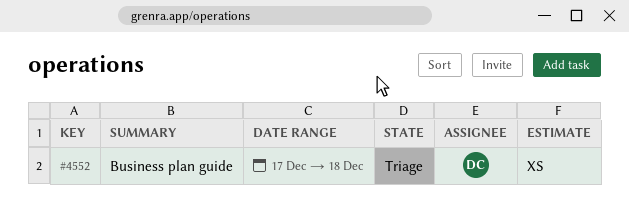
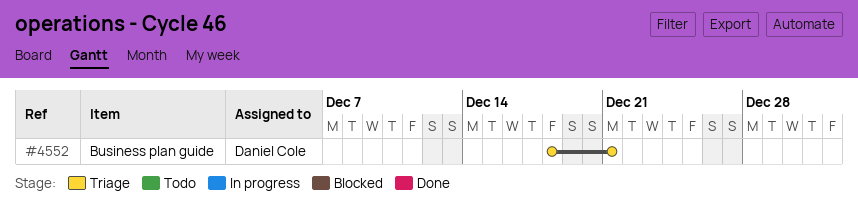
#4552, start: Dec 17 -> Dec 18
#4552, due: Dec 18 -> Dec 21

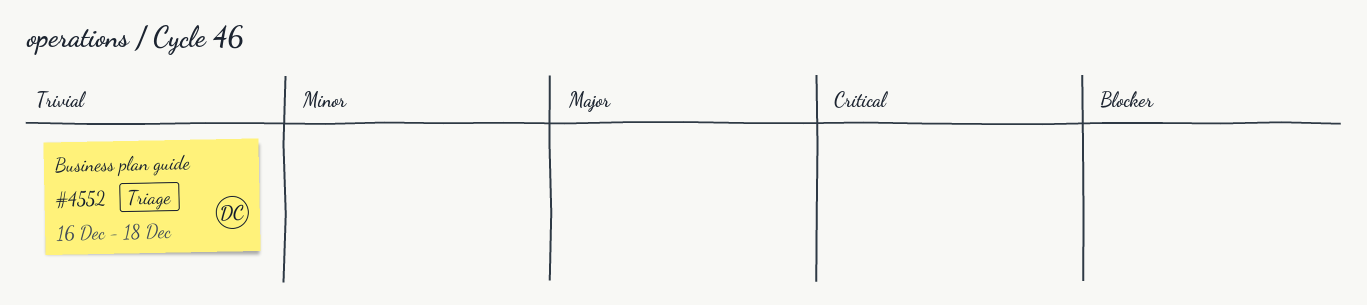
#4552, start: Dec 18 -> Dec 16
#4552, due: Dec 21 -> Dec 18

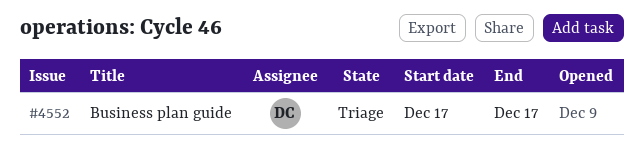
#4552, start: Dec 16 -> Dec 17
#4552, due: Dec 18 -> Dec 17

